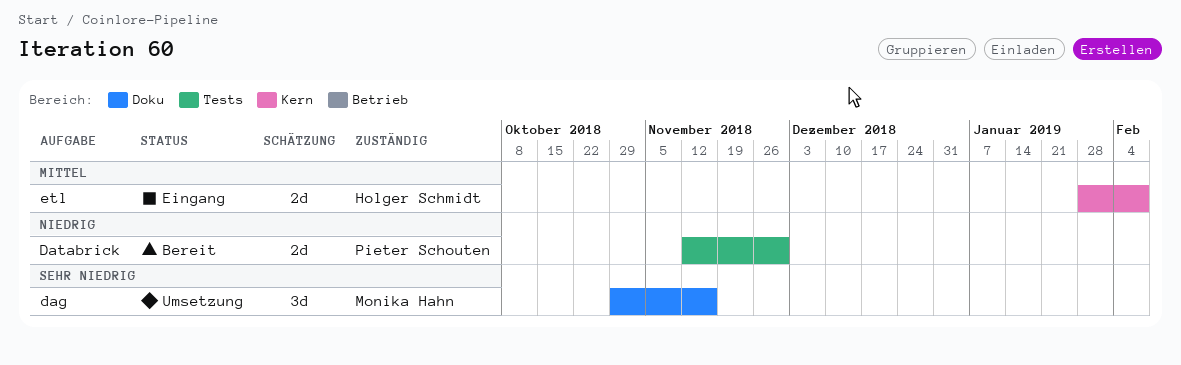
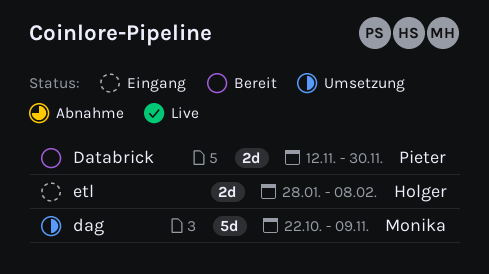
dag, estimate: 3d -> 5d
dag, start: Oct 29 -> Oct 22
dag, due: Nov 16 -> Nov 9

